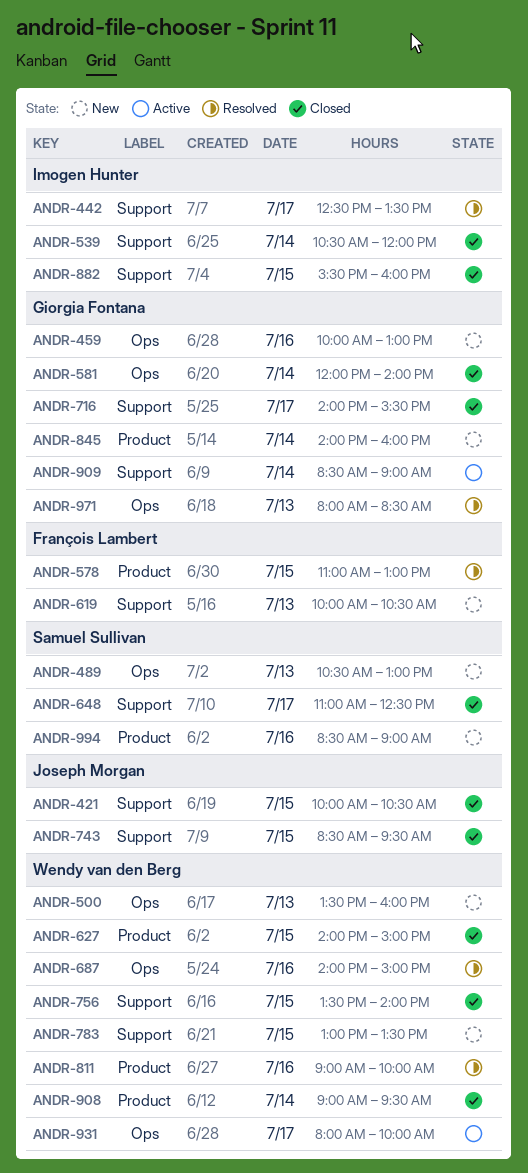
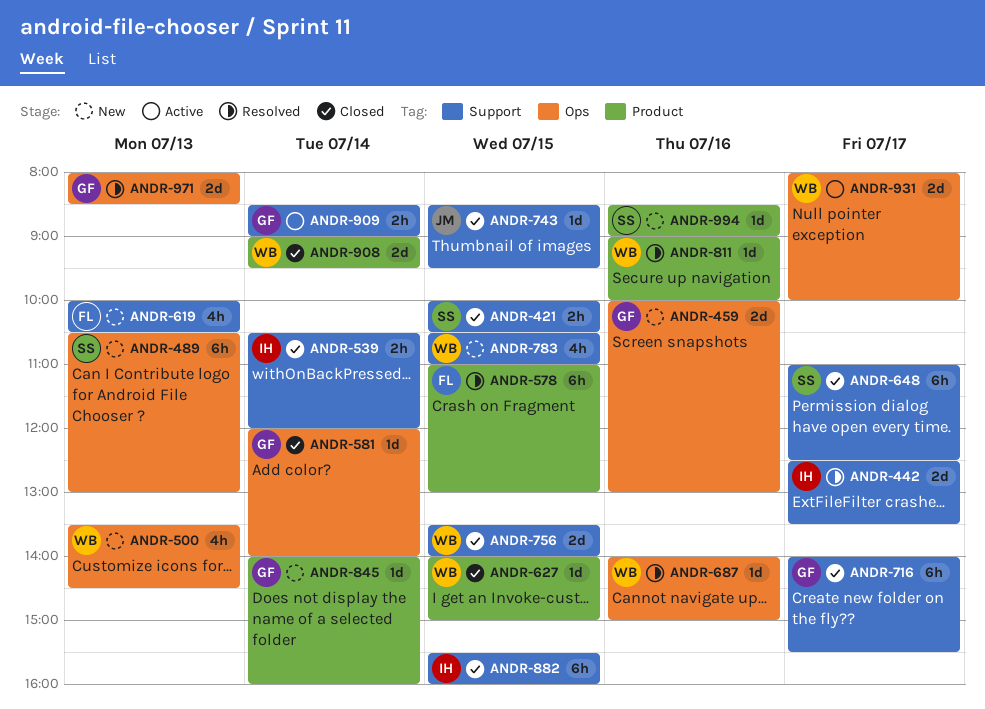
ANDR-421, owner: Joseph Morgan -> Samuel Sullivan
ANDR-500, ends: 16:00 -> 14:30
ANDR-783, begins: 13:00 -> 10:30
ANDR-783, ends: 13:30 -> 11:00

